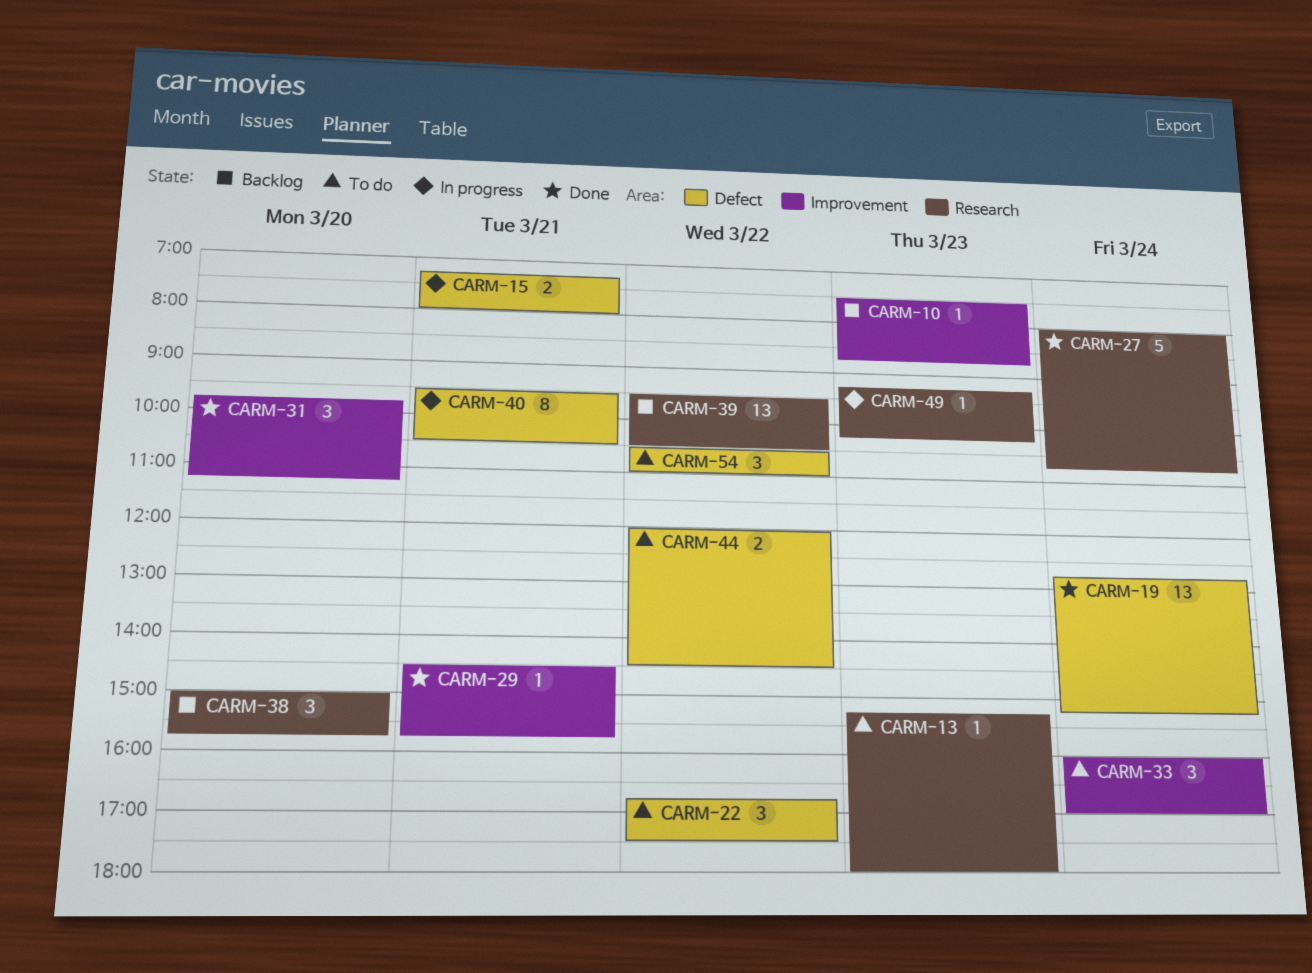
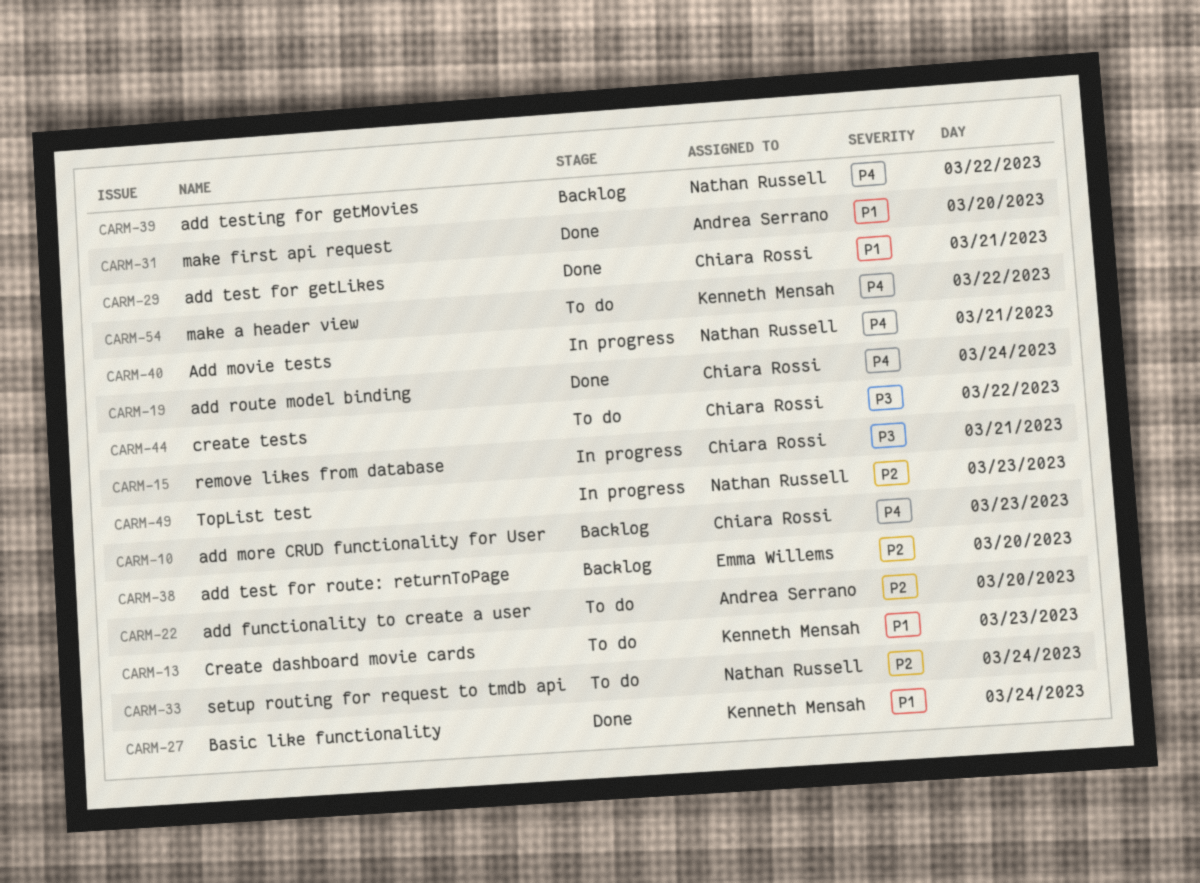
CARM-22, day: Mar 22 -> Mar 20

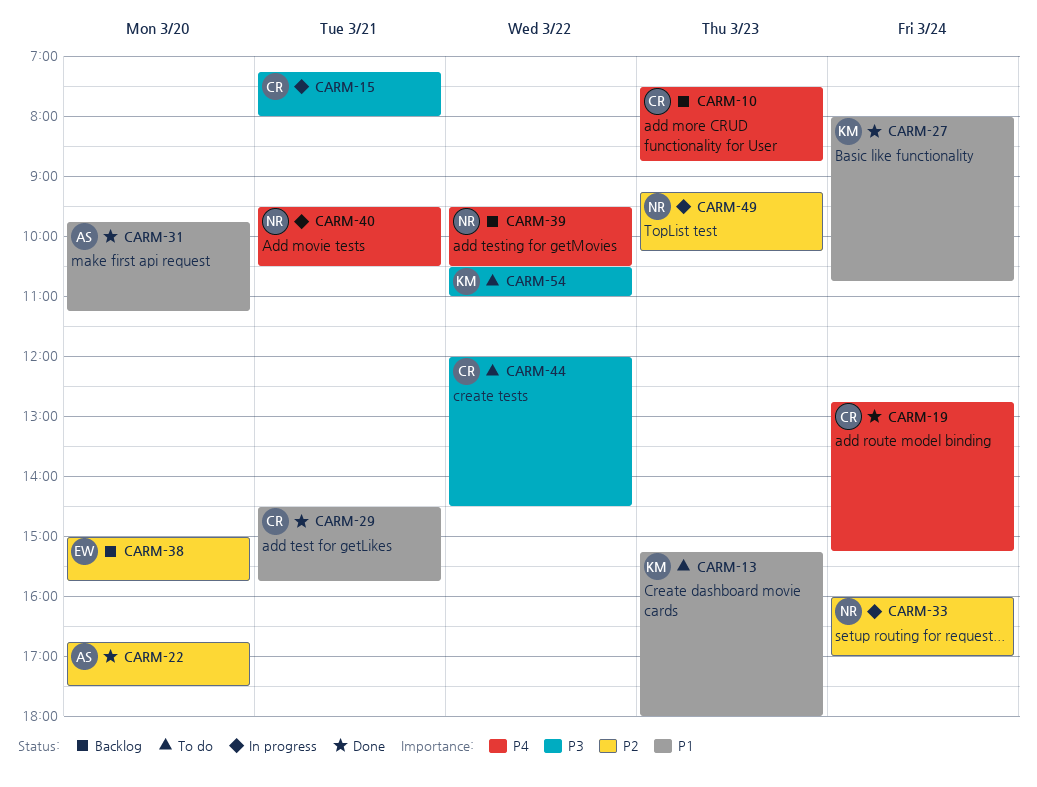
CARM-22, status: To do -> Done
CARM-33, status: To do -> In progress
CARM-54, priority: P4 -> P3

